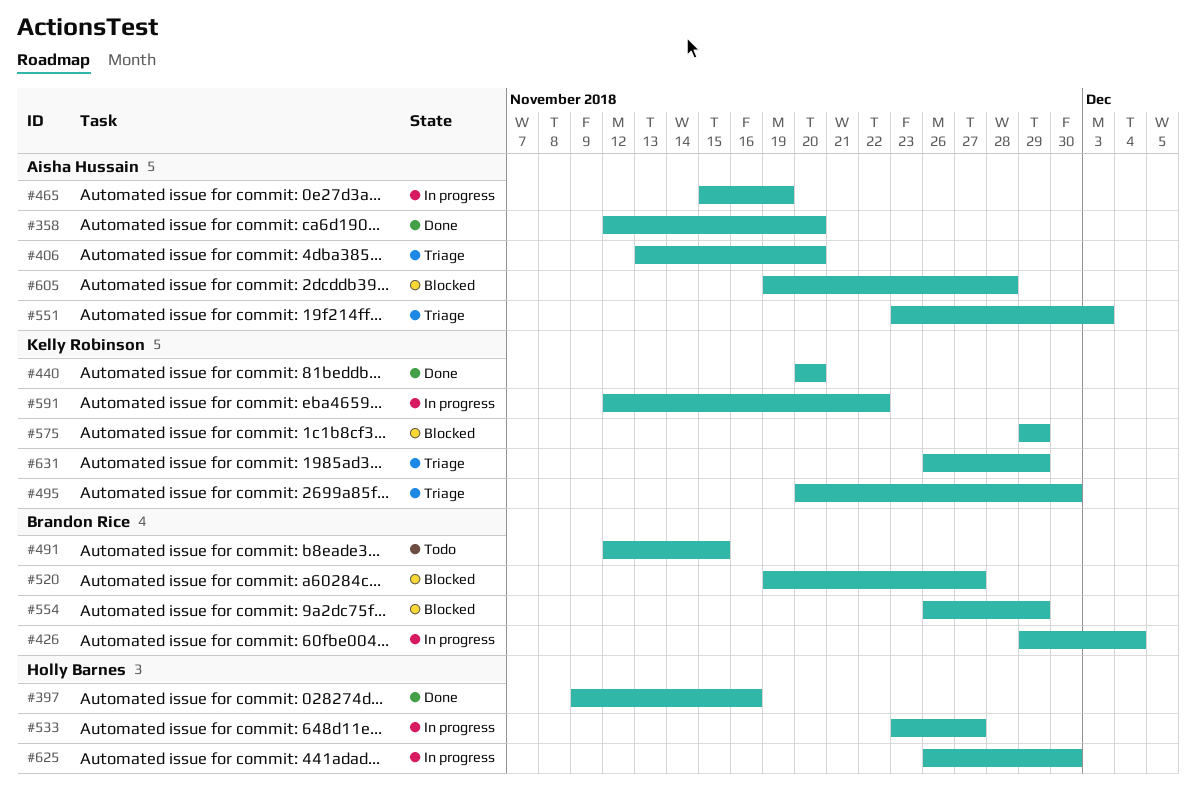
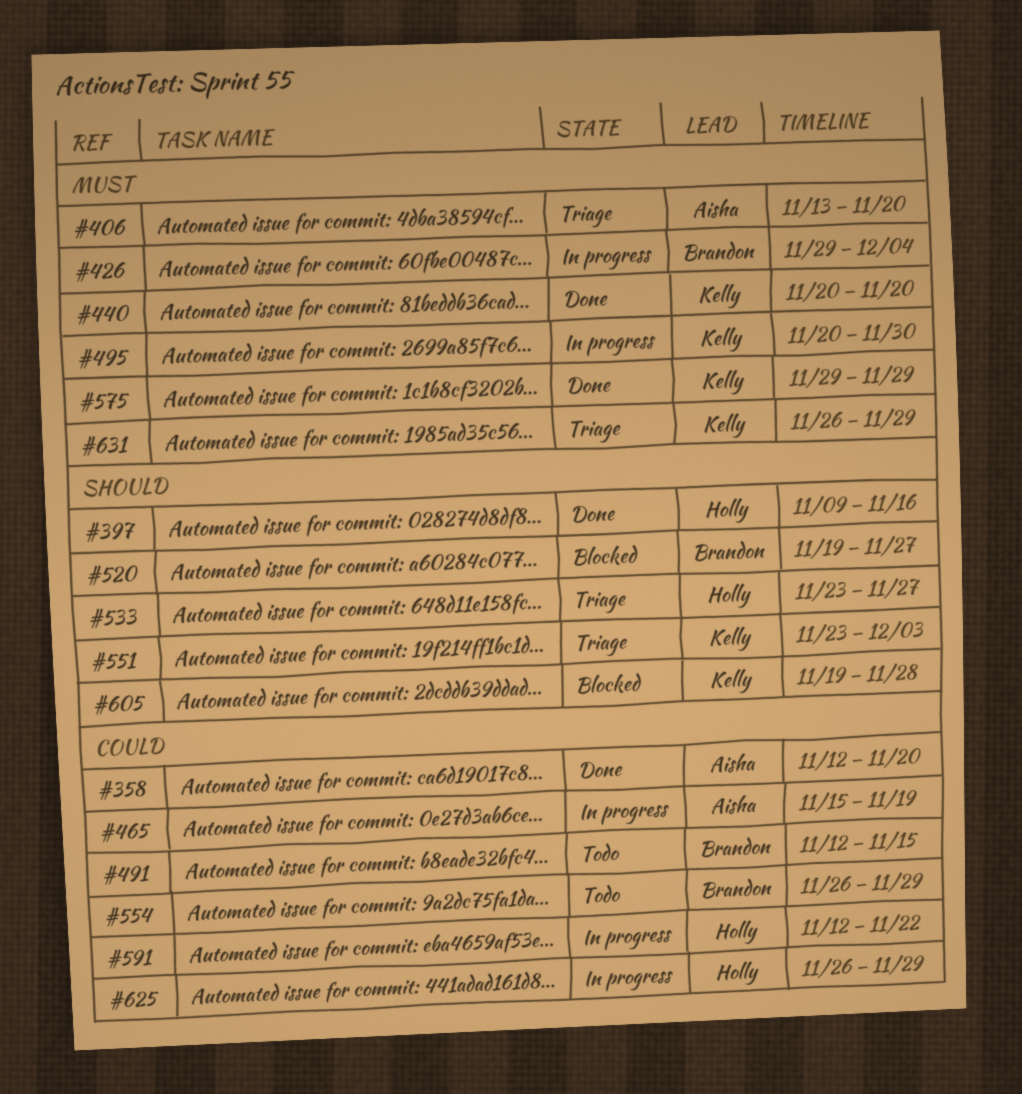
#495, status: Triage -> In progress
#533, status: In progress -> Triage
#551, owner: Aisha Hussain -> Kelly Robinson
#554, status: Blocked -> Todo
#575, status: Blocked -> Done
#591, owner: Kelly Robinson -> Holly Barnes
#605, owner: Aisha Hussain -> Kelly Robinson
#625, due: Nov 30 -> Nov 29

